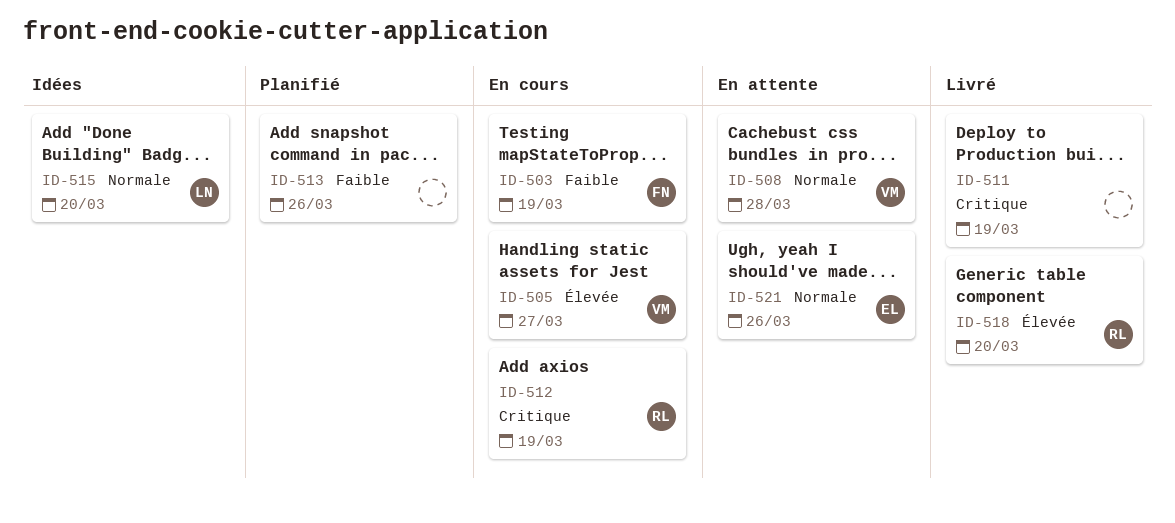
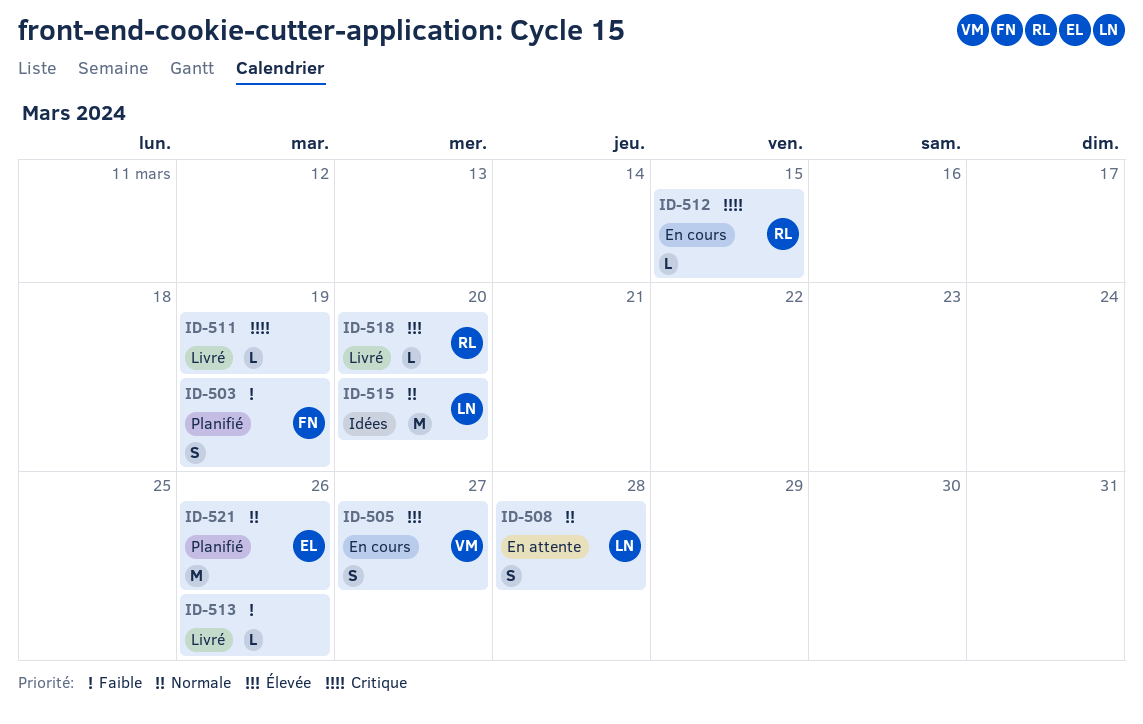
ID-503, status: En cours -> Planifié
ID-508, owner: VM -> LN
ID-512, due: Mar 19 -> Mar 15
ID-513, status: Planifié -> Livré
ID-521, status: En attente -> Planifié

